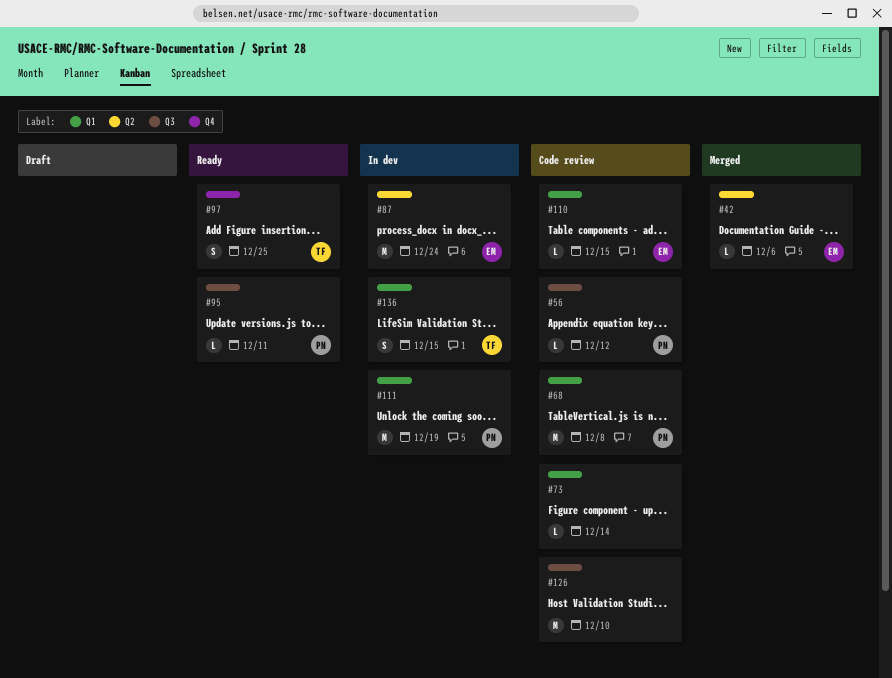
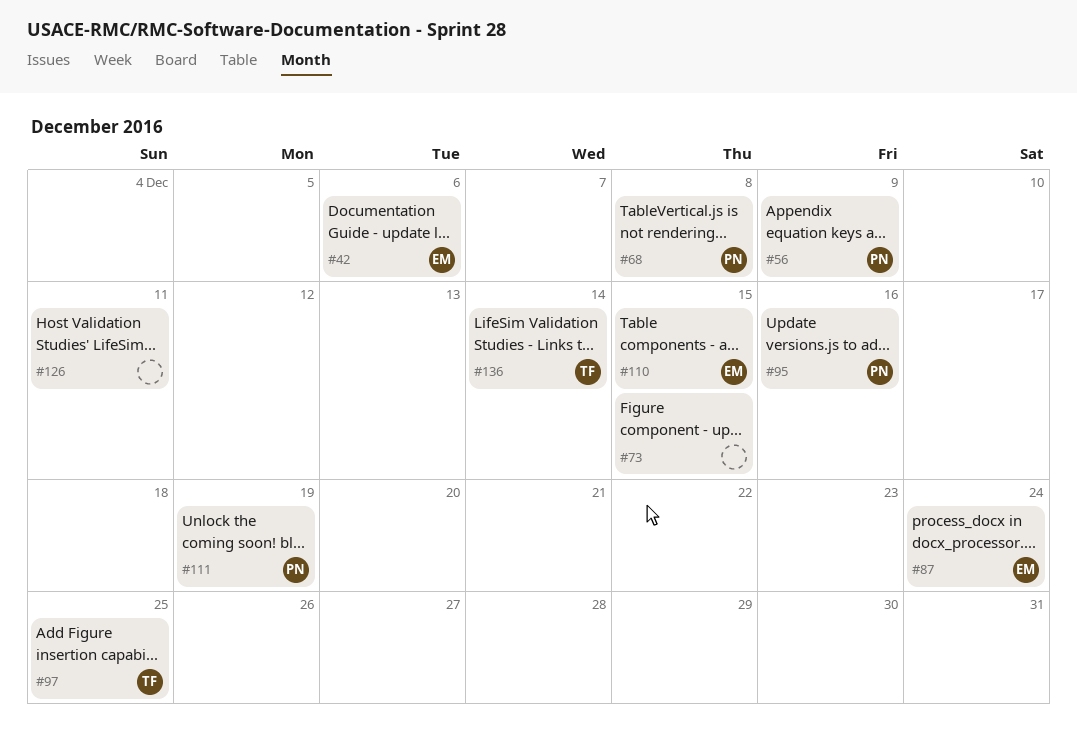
#56, due: Dec 12 -> Dec 9
#73, due: Dec 14 -> Dec 15
#95, due: Dec 11 -> Dec 16
#126, due: Dec 10 -> Dec 11
#136, due: Dec 15 -> Dec 14

